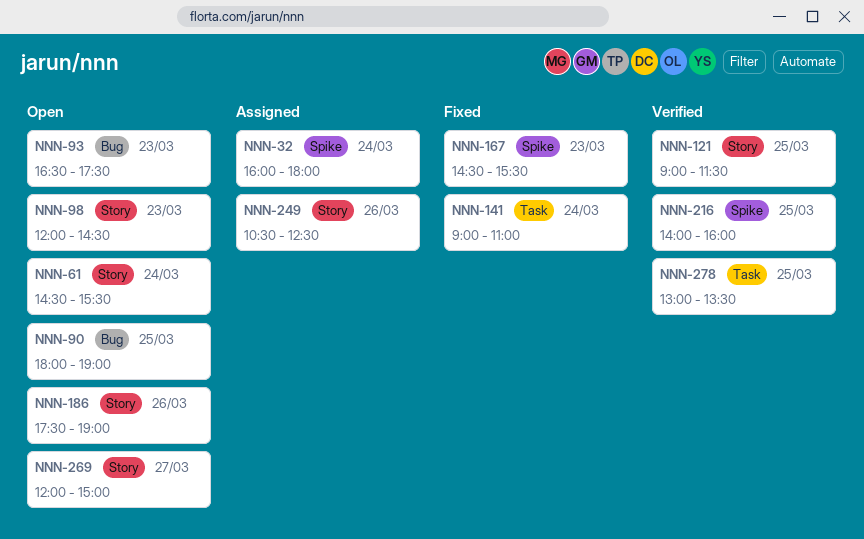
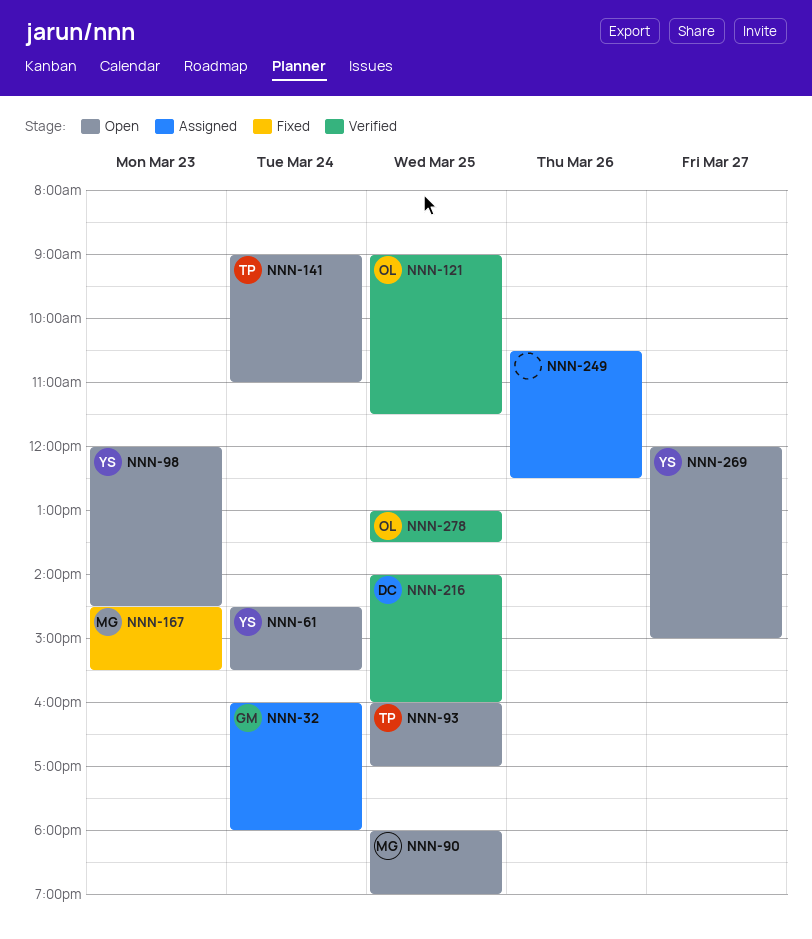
NNN-93, day: Mar 23 -> Mar 25
NNN-93, begins: 16:30 -> 16:00
NNN-93, ends: 17:30 -> 17:00
NNN-141, status: Fixed -> Open
NNN-186: present -> none

